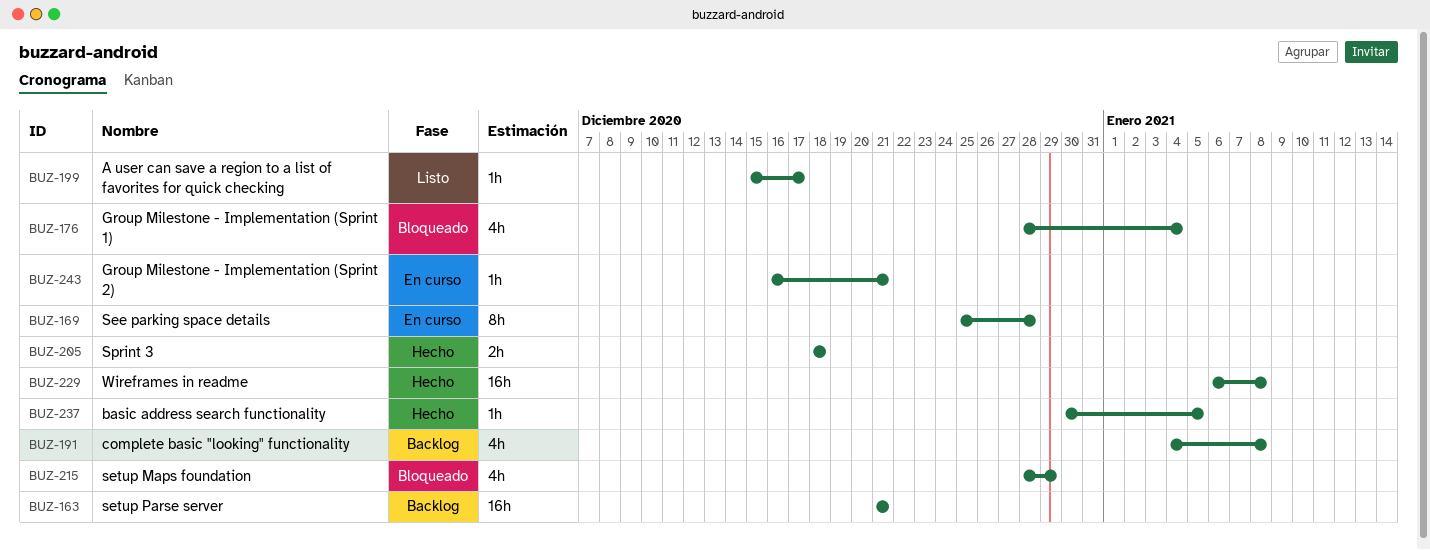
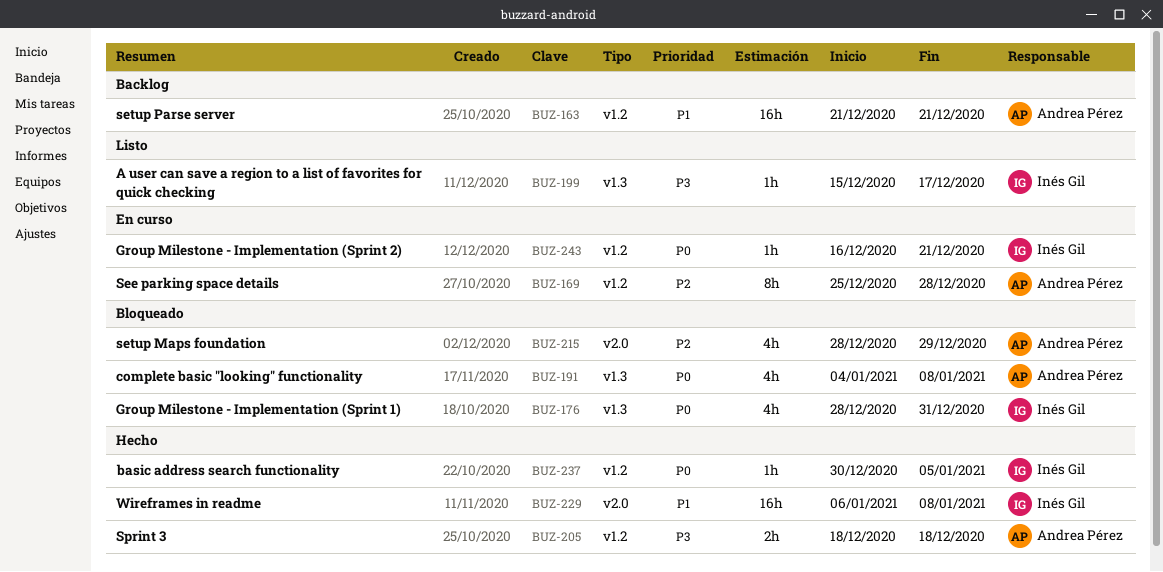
BUZ-176, due: Jan 4 -> Dec 31
BUZ-191, status: Backlog -> Bloqueado

